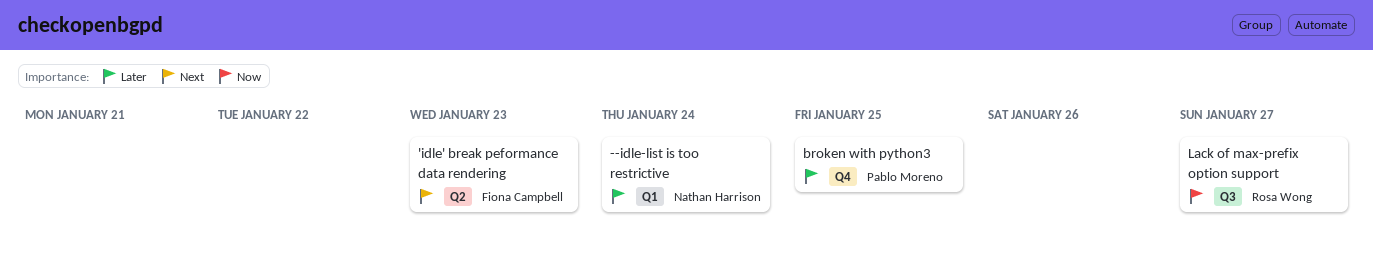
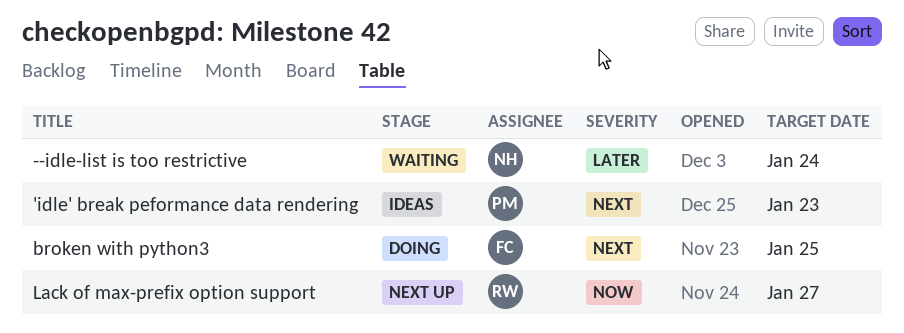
'idle' break peformance data rendering, owner: Fiona Campbell -> Pablo Moreno
broken with python3, owner: Pablo Moreno -> Fiona Campbell
broken with python3, priority: Later -> Next

